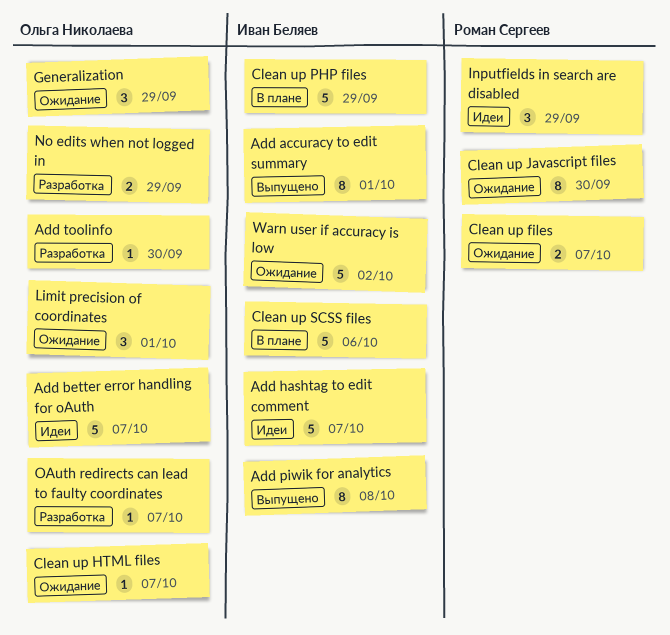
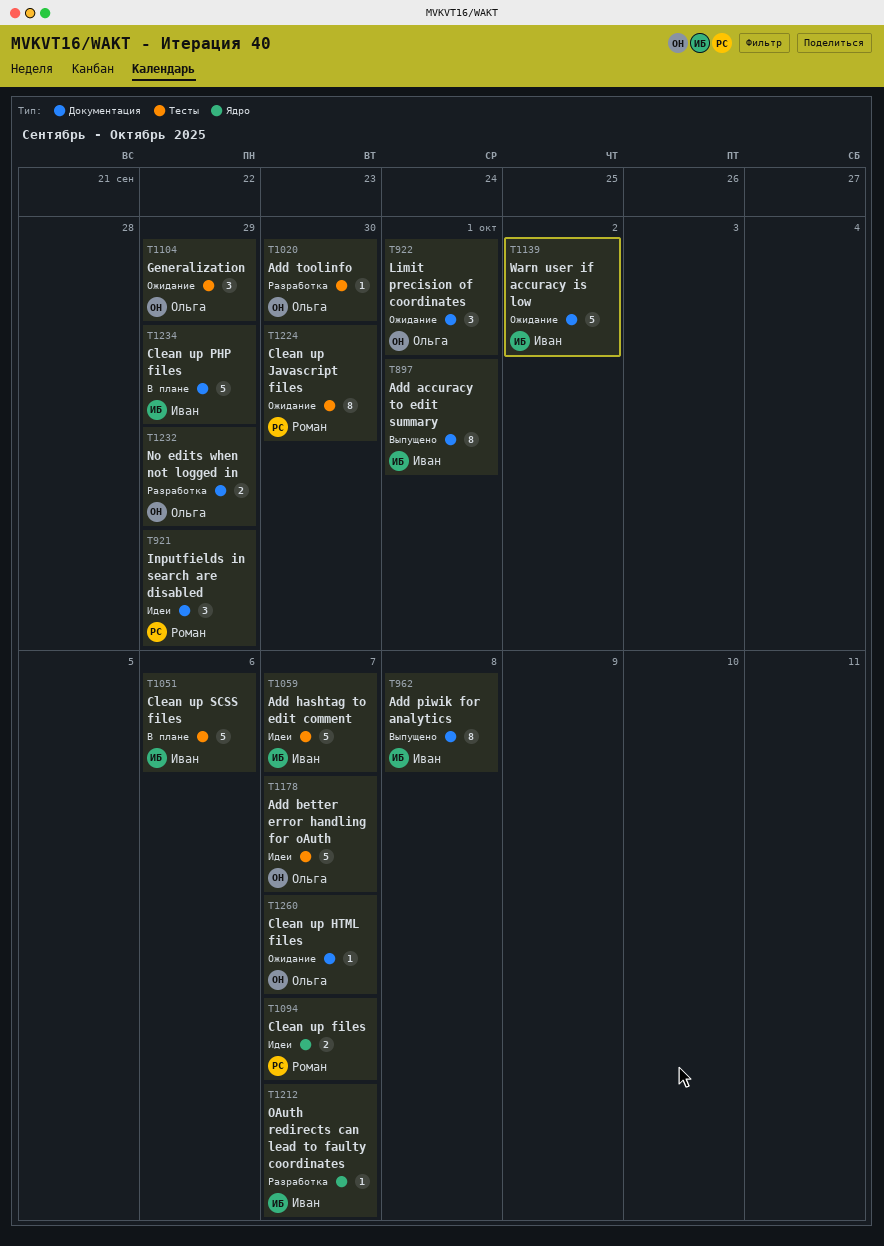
Clean up files, status: Ожидание -> Идеи
OAuth redirects can lead to faulty coordinates, owner: Ольга Николаева -> Иван Беляев

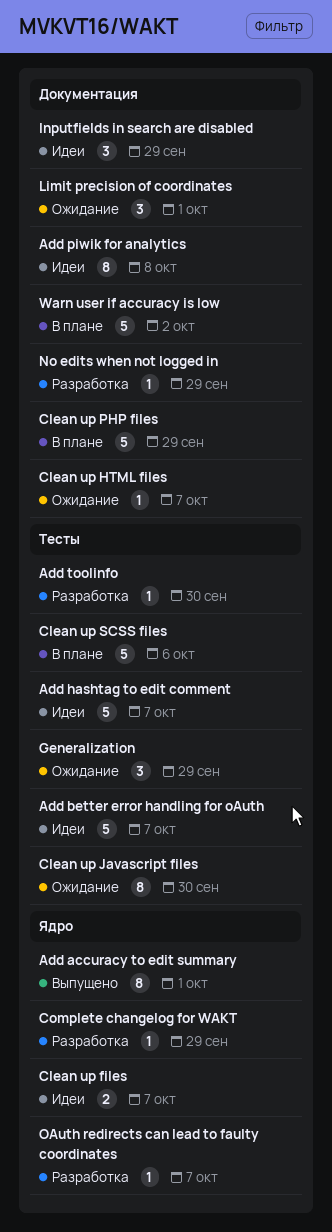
Add accuracy to edit summary, label: Документация -> Ядро
Add piwik for analytics, status: Выпущено -> Идеи
Complete changelog for WAKT: none -> present
No edits when not logged in, estimate: 2 -> 1
Warn user if accuracy is low, status: Ожидание -> В плане

